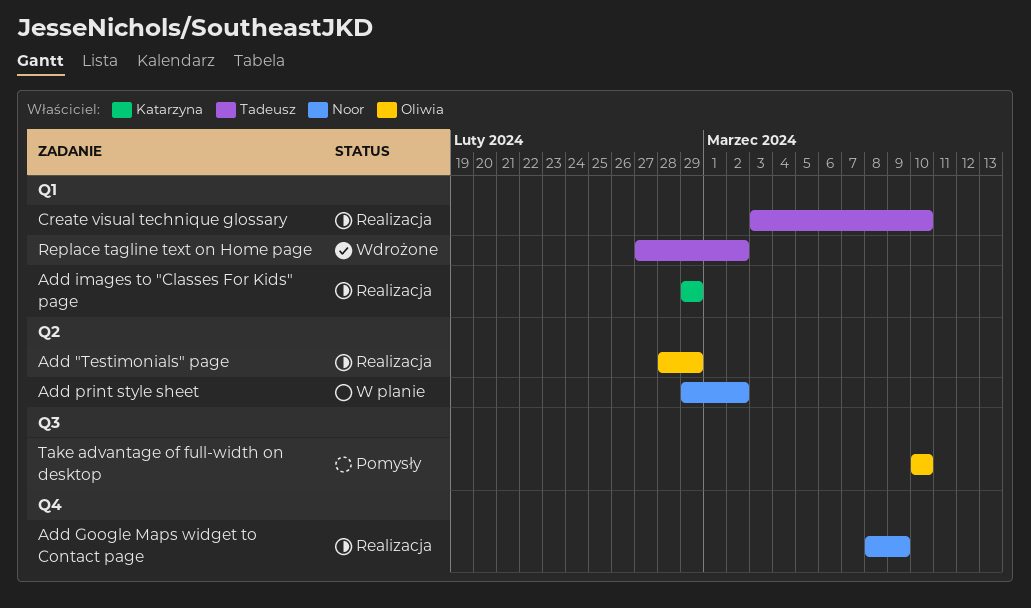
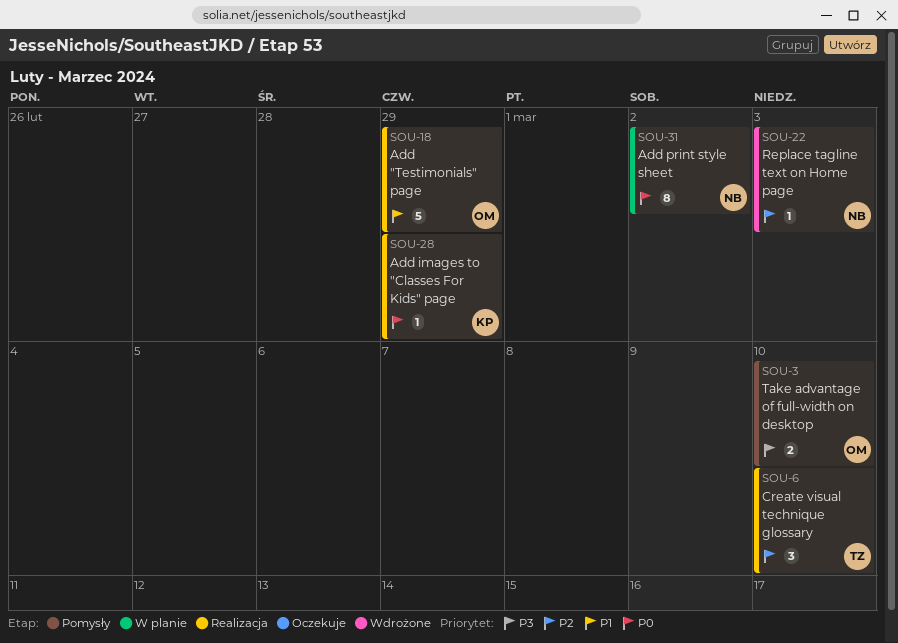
Add Google Maps widget to Contact page: present -> none
Replace tagline text on Home page, owner: Tadeusz -> Noor
Replace tagline text on Home page, due: Mar 2 -> Mar 3

